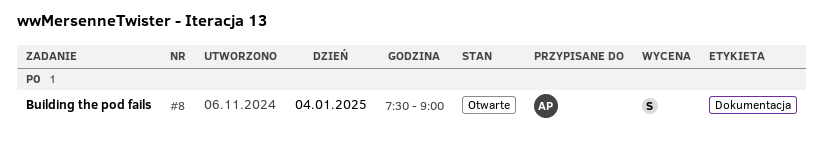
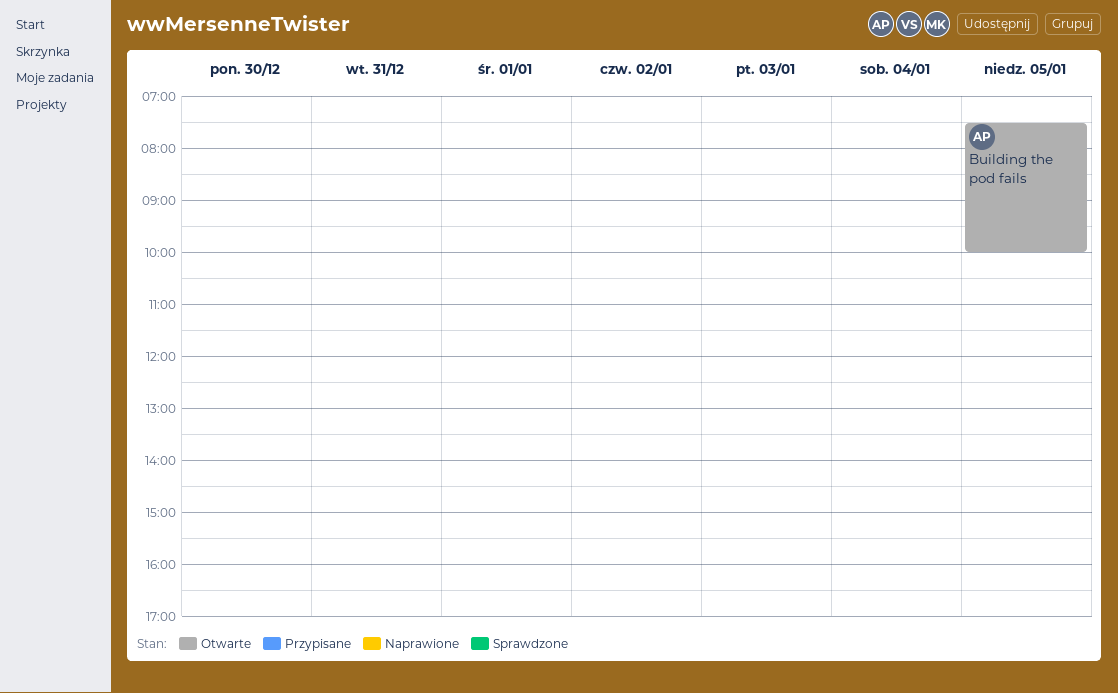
Building the pod fails, day: Jan 4 -> Jan 5
Building the pod fails, ends: 09:00 -> 10:00

